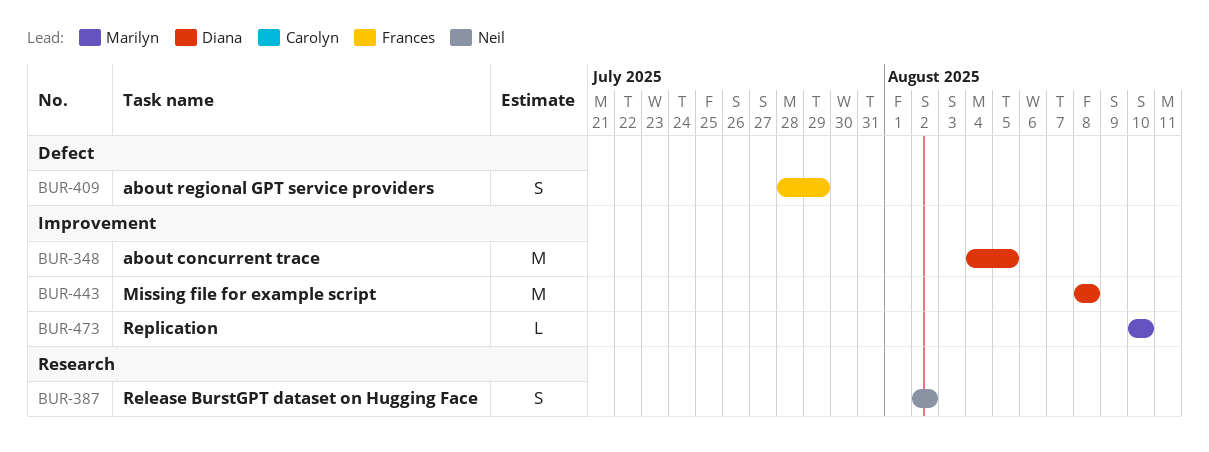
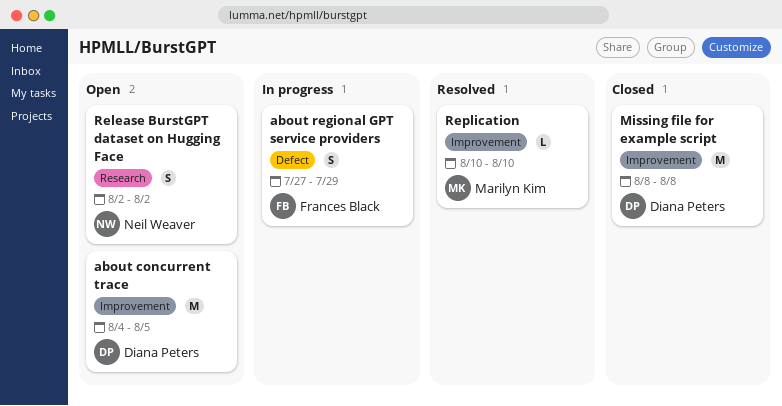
about regional GPT service providers, start: Jul 28 -> Jul 27

